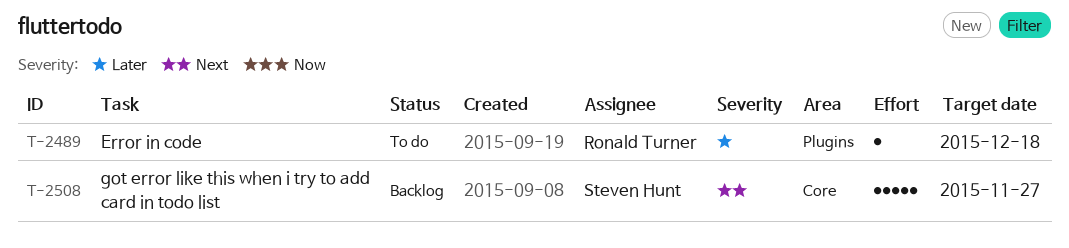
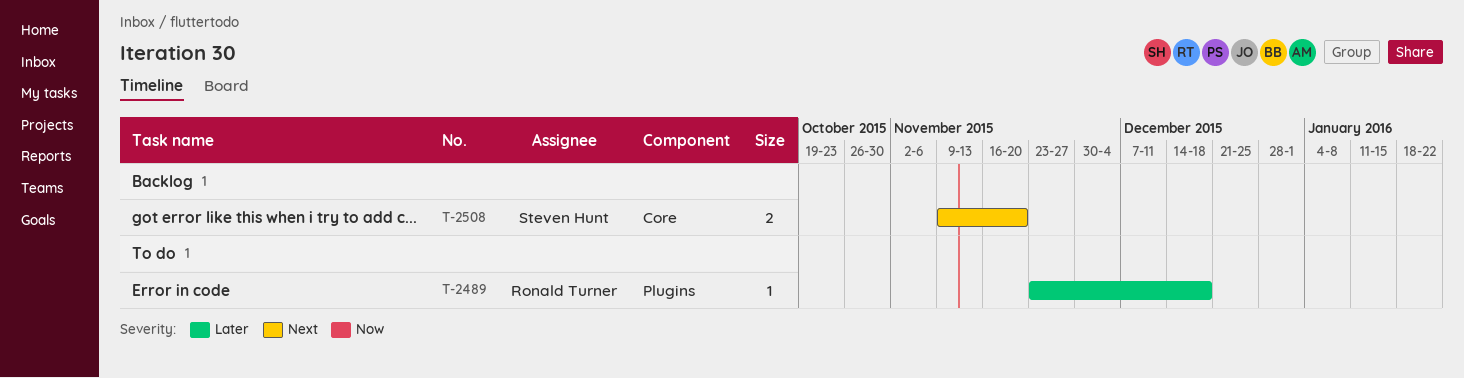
T-2508, estimate: 5 -> 2
T-2508, due: Nov 27 -> Nov 20

